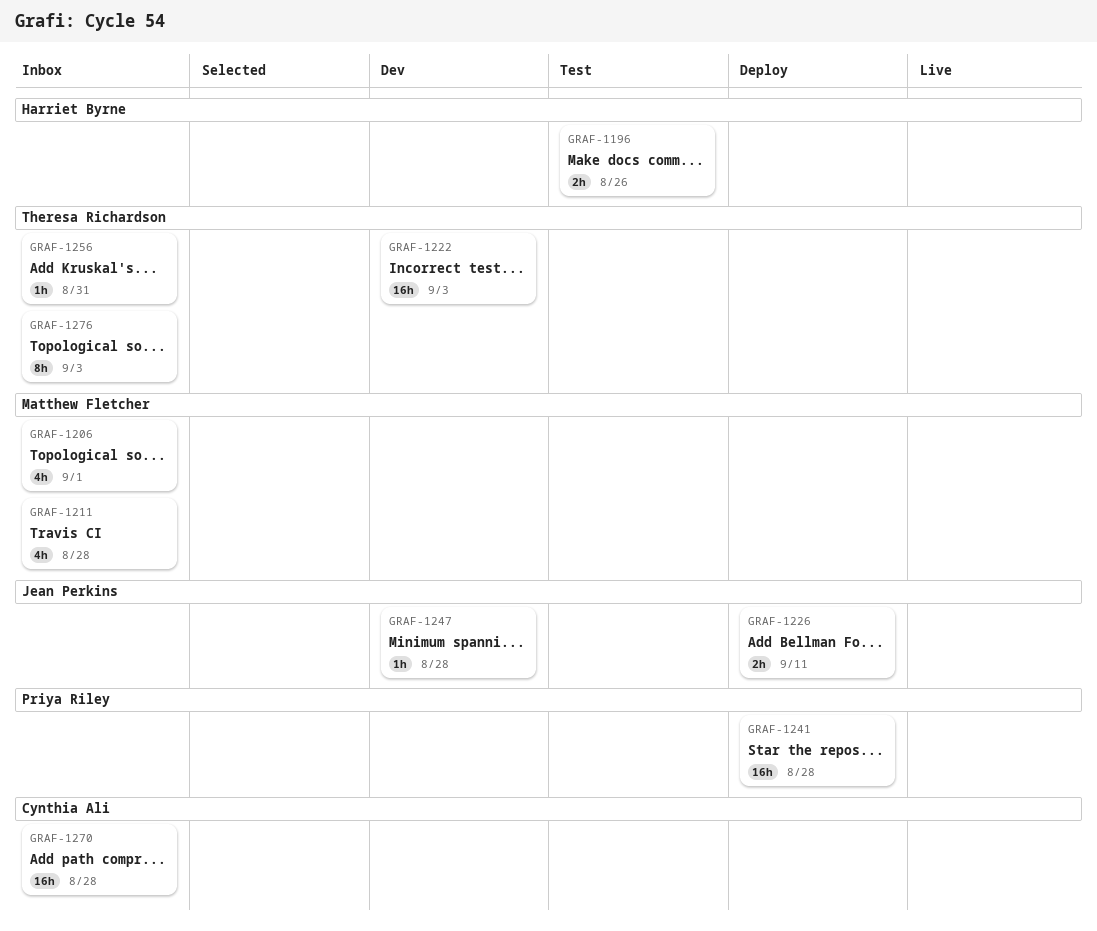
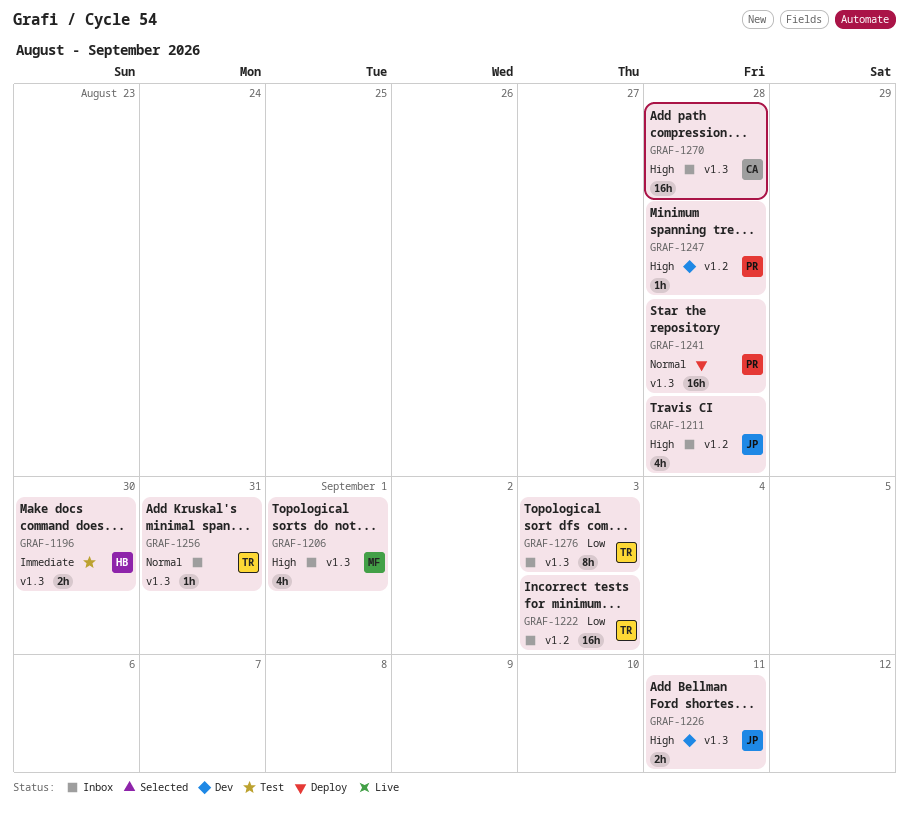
GRAF-1196, due: Aug 26 -> Aug 30
GRAF-1211, owner: Matthew Fletcher -> Jean Perkins
GRAF-1222, status: Dev -> Inbox
GRAF-1226, status: Deploy -> Dev
GRAF-1247, owner: Jean Perkins -> Priya Riley

